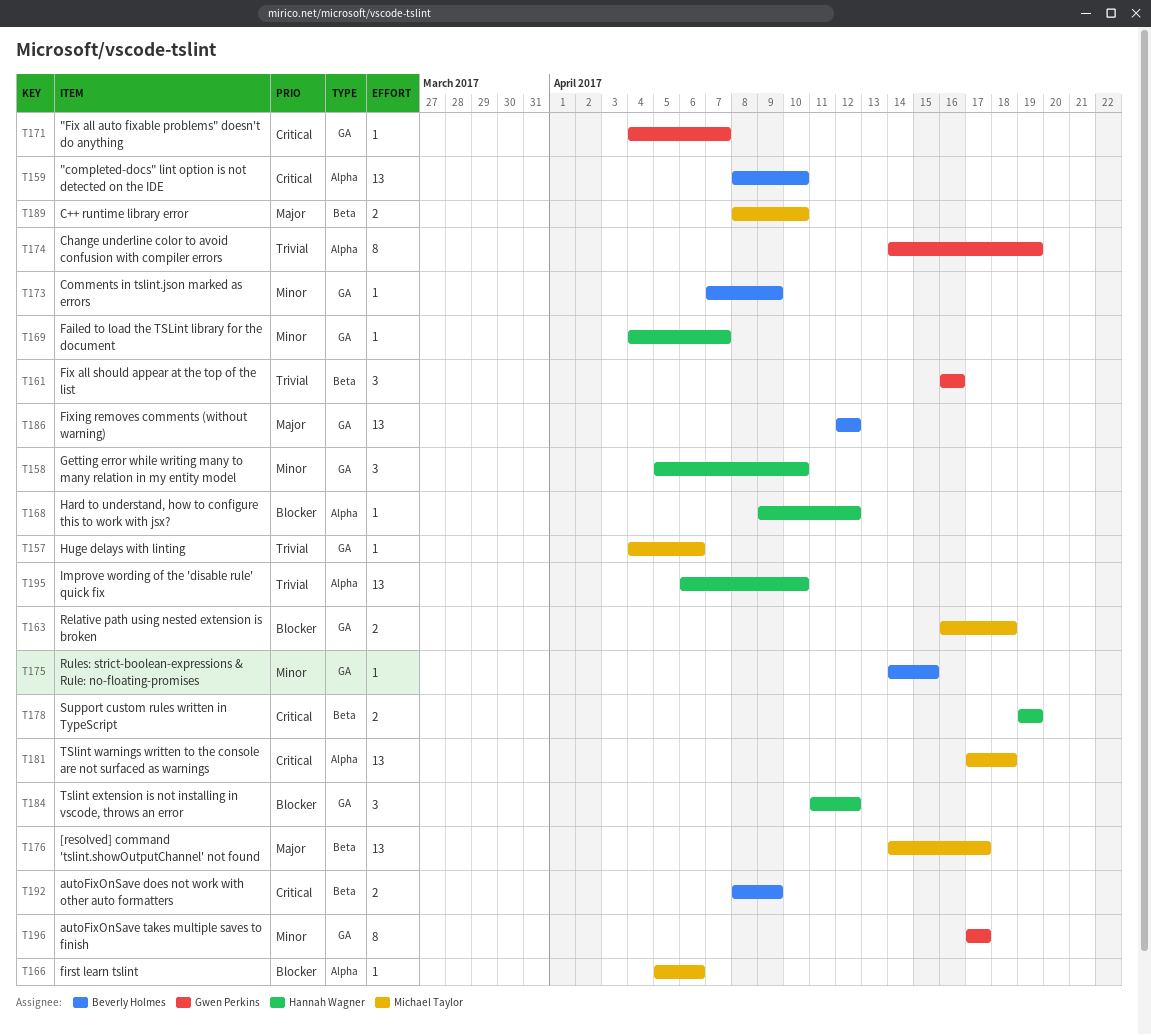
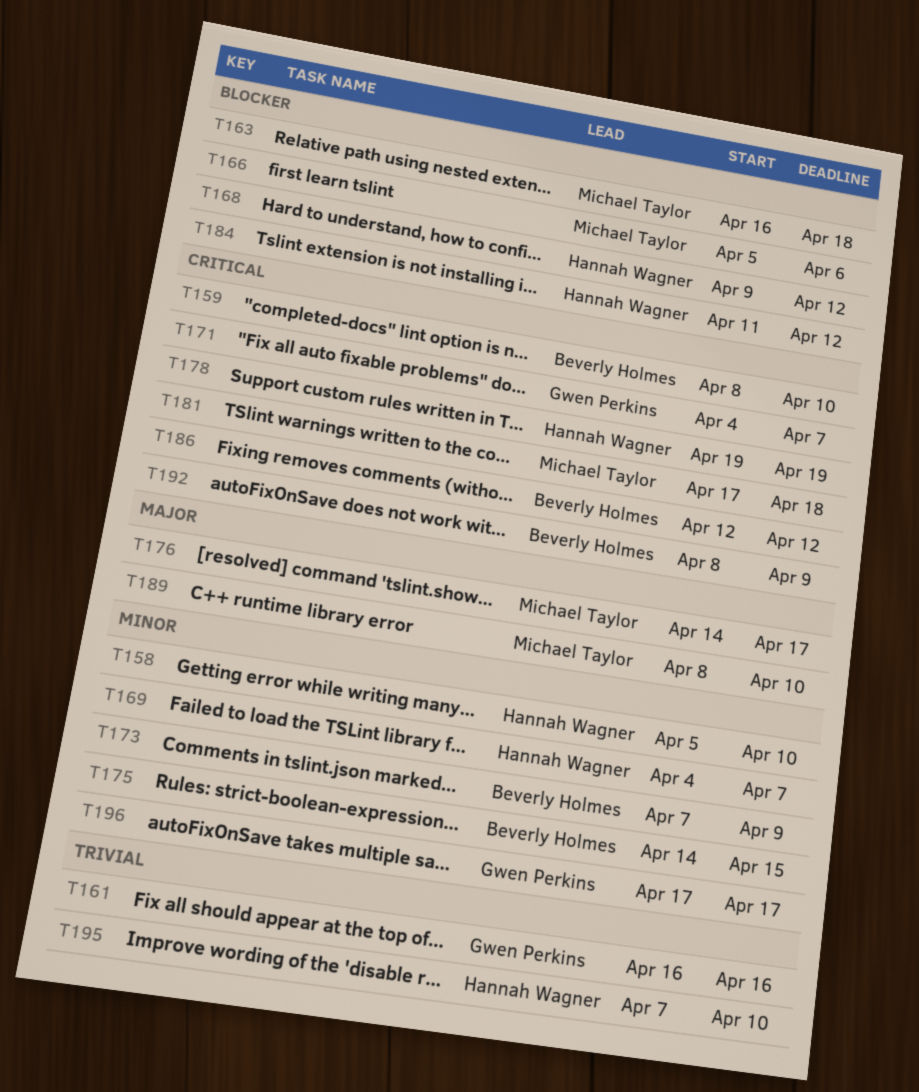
T157: present -> none
T174: present -> none
T186, priority: Major -> Critical
T195, start: Apr 6 -> Apr 7

